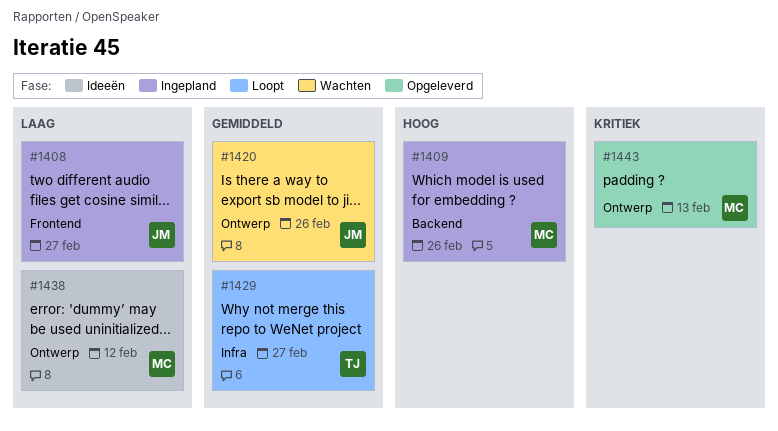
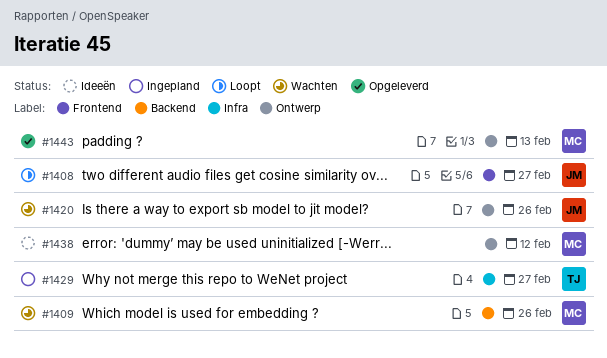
#1408, status: Ingepland -> Loopt
#1409, status: Ingepland -> Wachten
#1429, status: Loopt -> Ingepland

